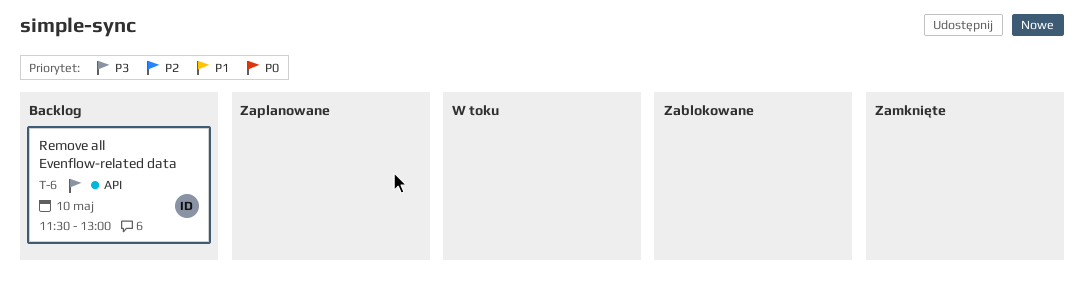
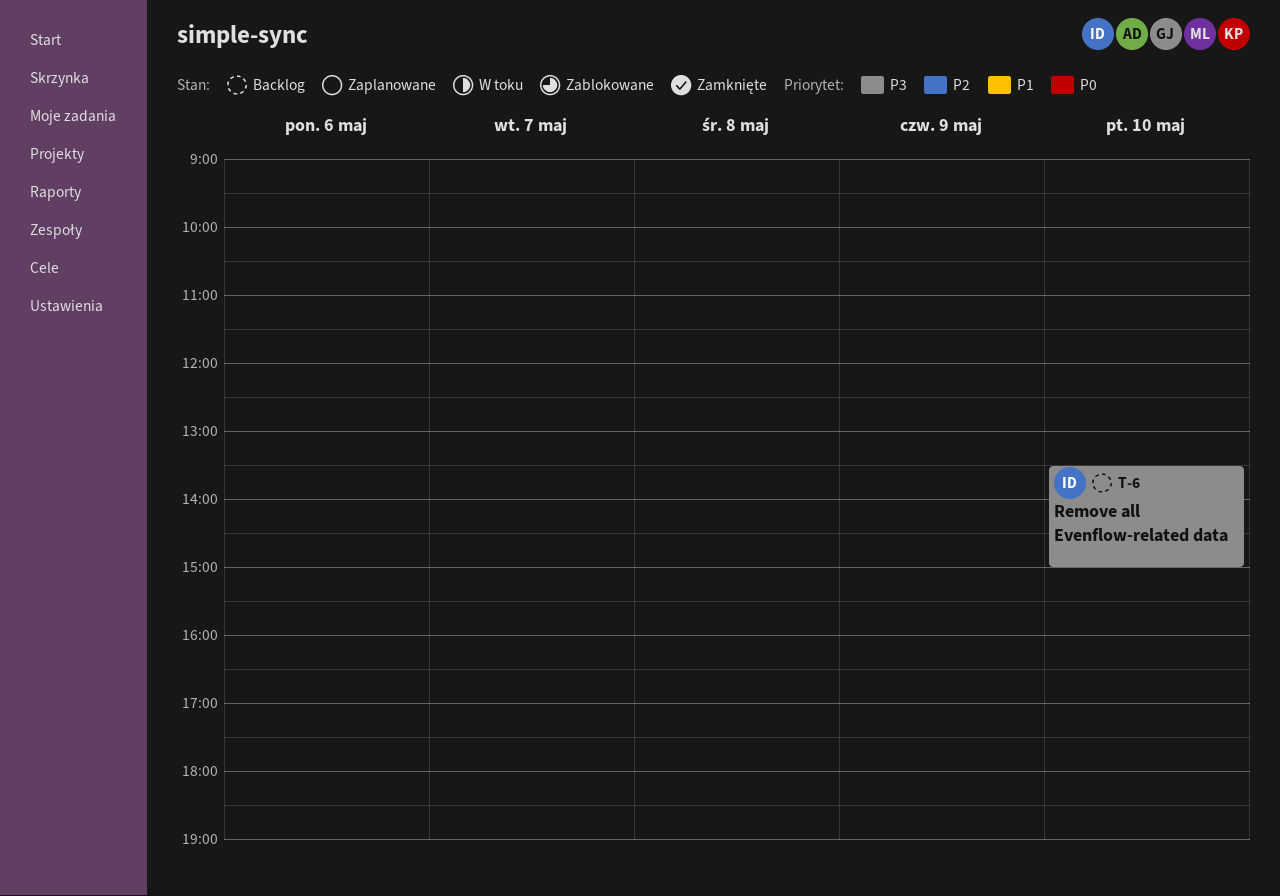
T-6, begins: 11:30 -> 13:30
T-6, ends: 13:00 -> 15:00

